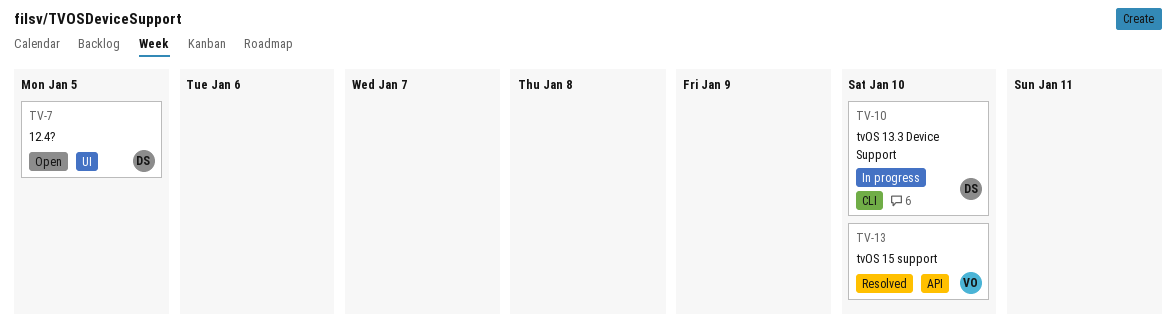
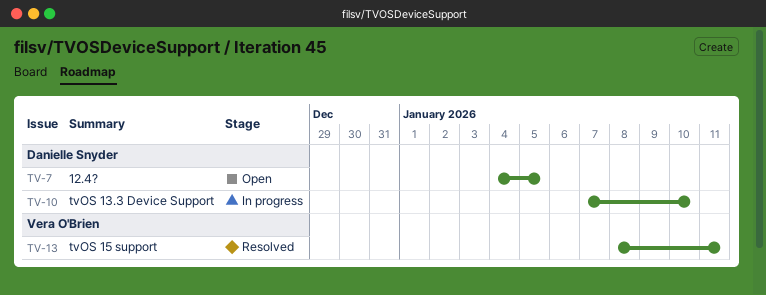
TV-13, due: Jan 10 -> Jan 11

